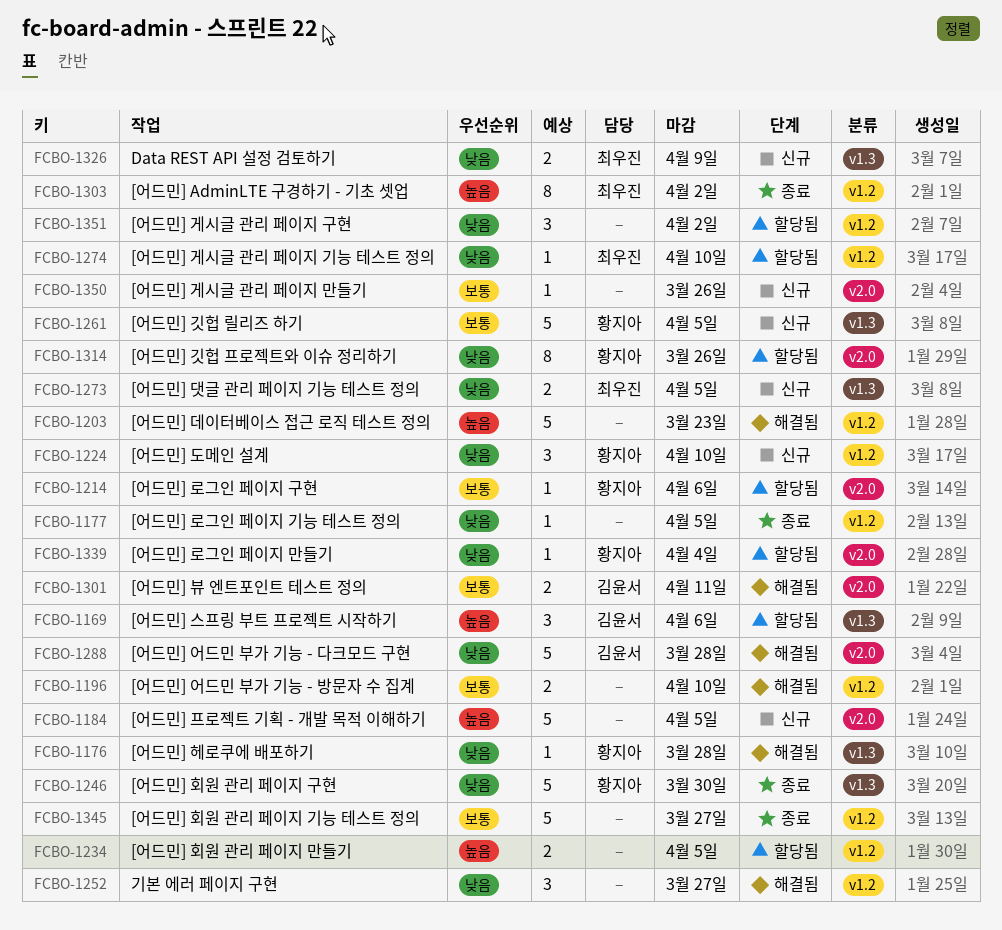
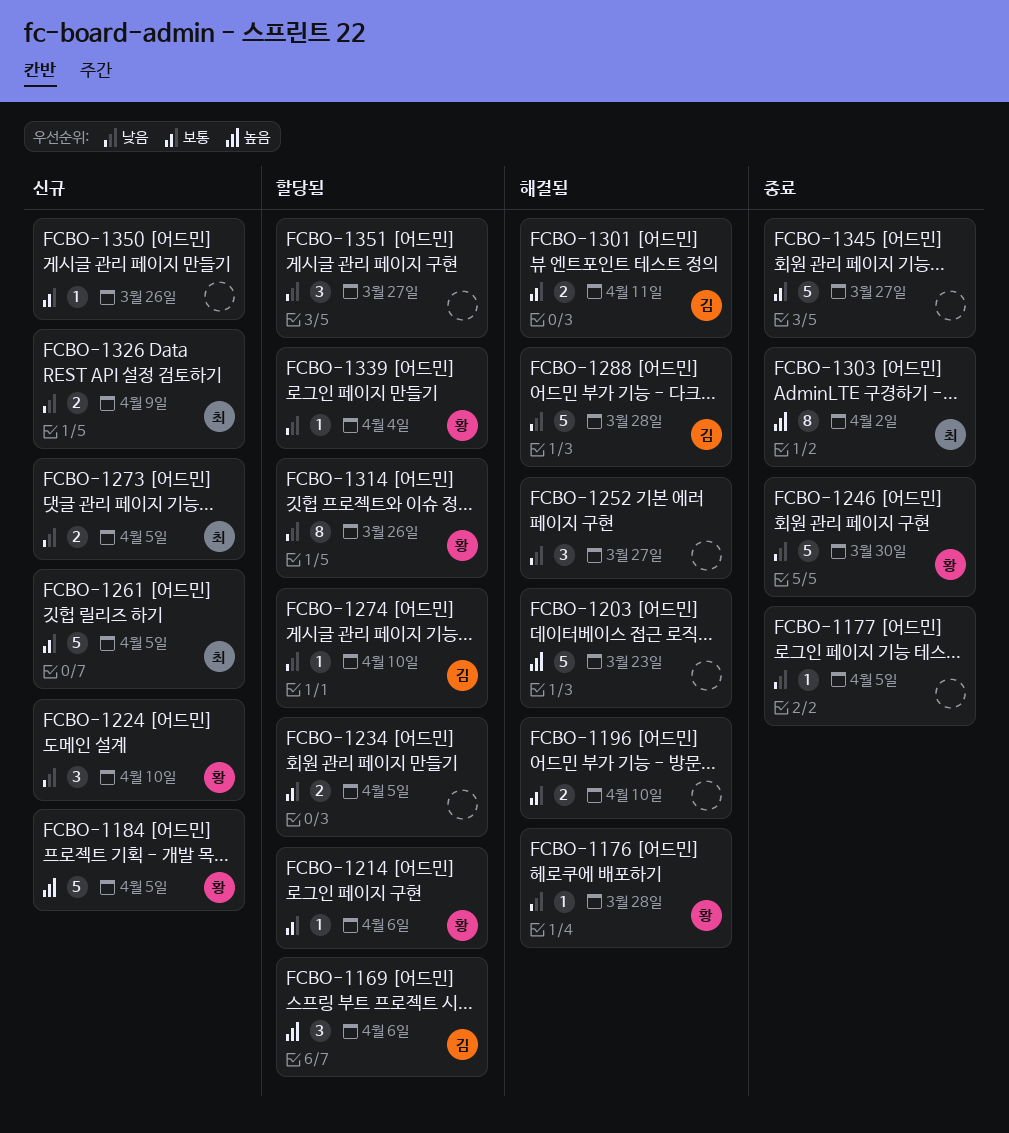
FCBO-1184, owner: none -> 황지아
FCBO-1234, priority: 높음 -> 보통
FCBO-1261, owner: 황지아 -> 최우진
FCBO-1274, owner: 최우진 -> 김윤서
FCBO-1351, due: Apr 2 -> Mar 27

